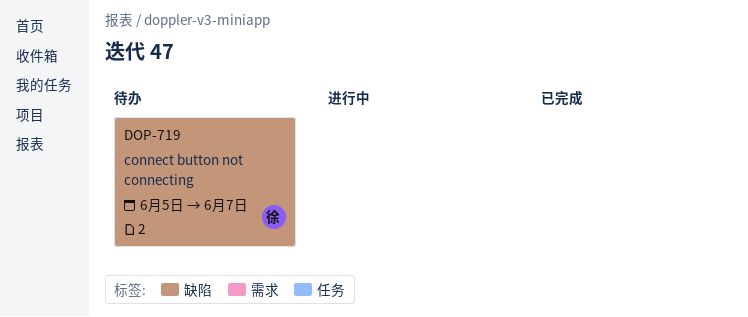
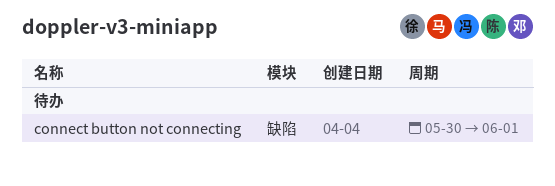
connect button not connecting, start: Jun 5 -> May 30
connect button not connecting, due: Jun 7 -> Jun 1

